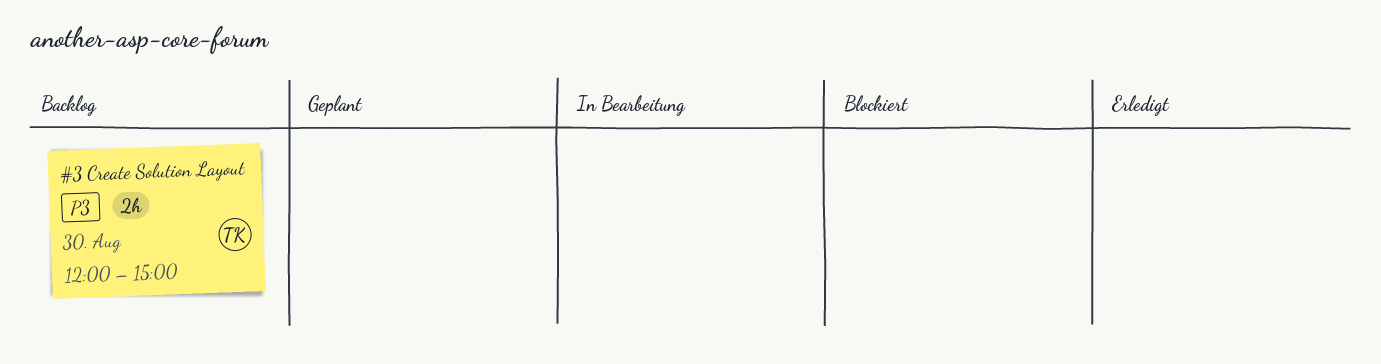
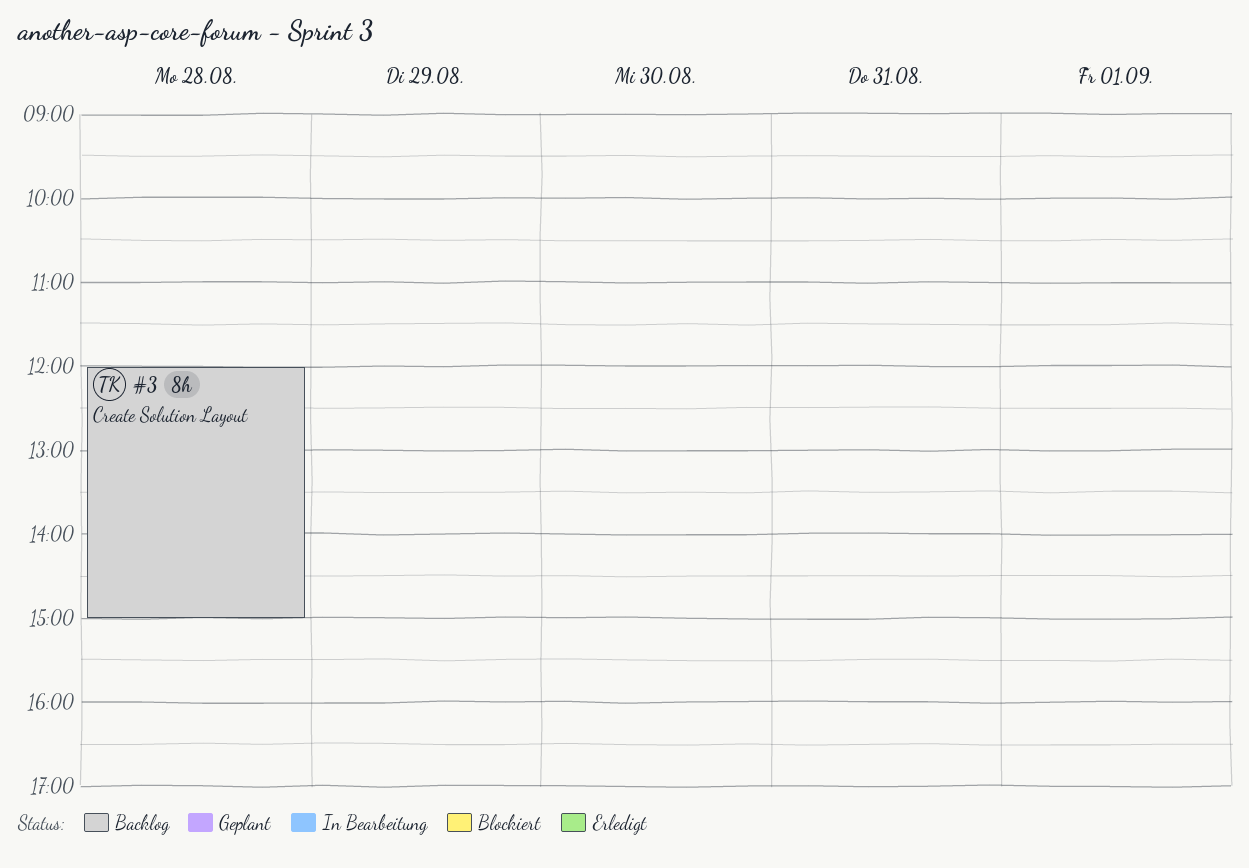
#3, estimate: 2h -> 8h
#3, day: Aug 30 -> Aug 28

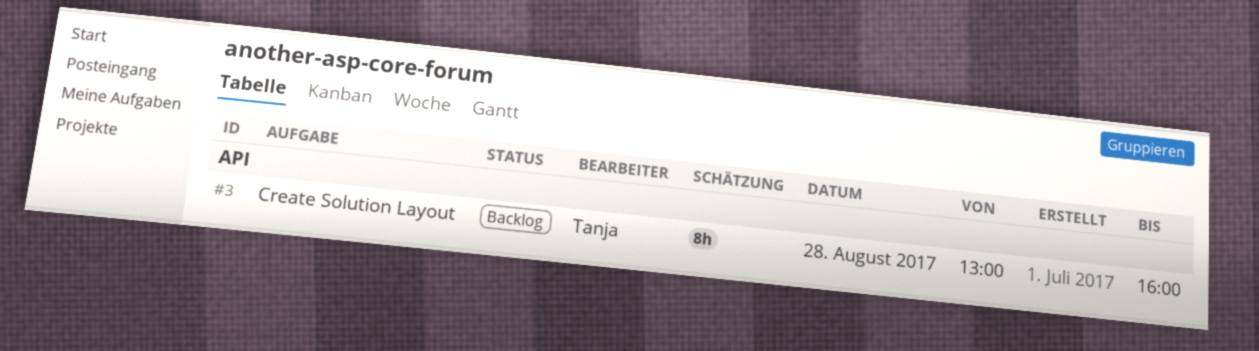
#3, begins: 12:00 -> 13:00
#3, ends: 15:00 -> 16:00

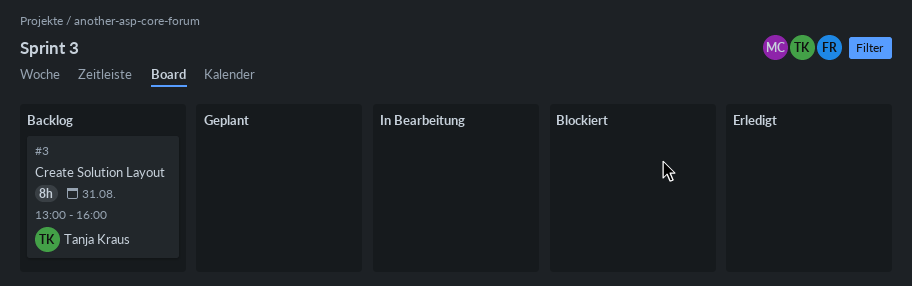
#3, day: Aug 28 -> Aug 31

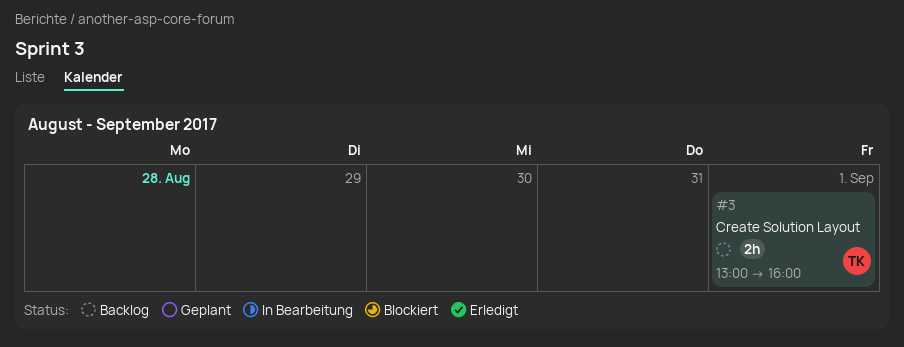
#3, estimate: 8h -> 2h
#3, day: Aug 31 -> Sep 1

